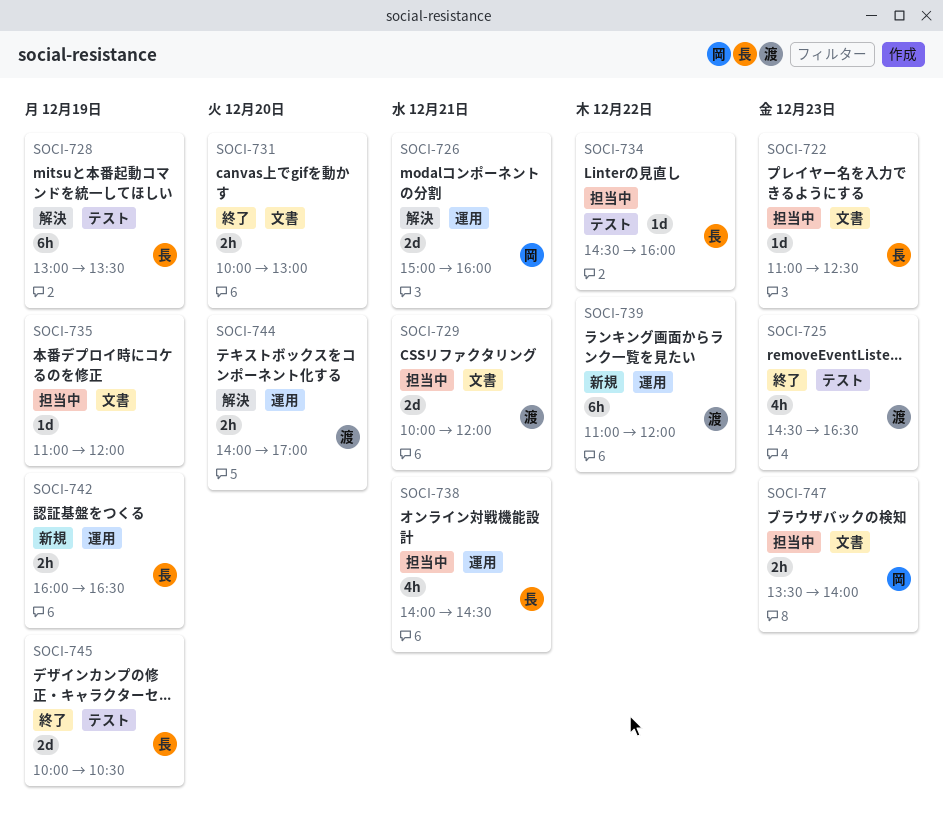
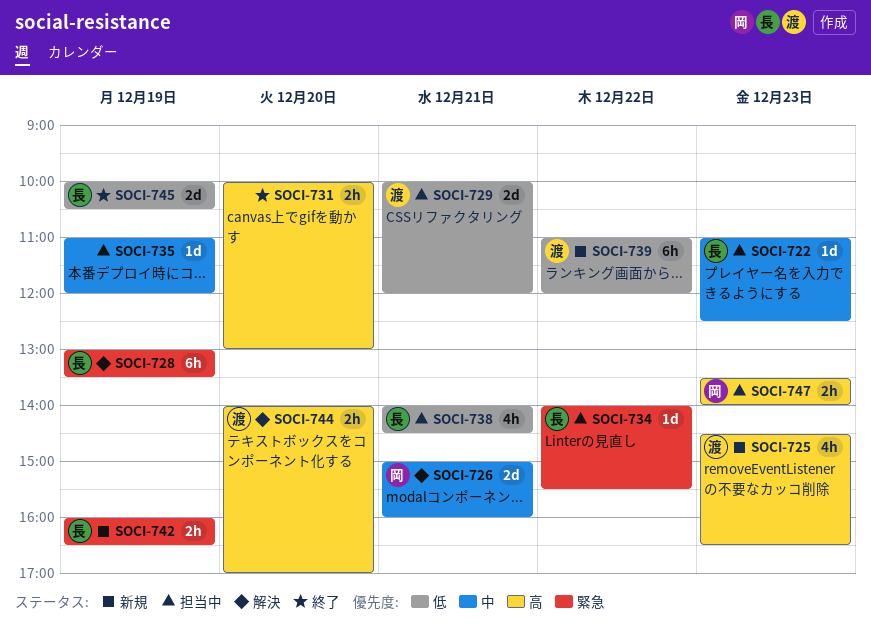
SOCI-725, status: 終了 -> 新規
SOCI-734, begins: 14:30 -> 14:00
SOCI-734, ends: 16:00 -> 15:30

